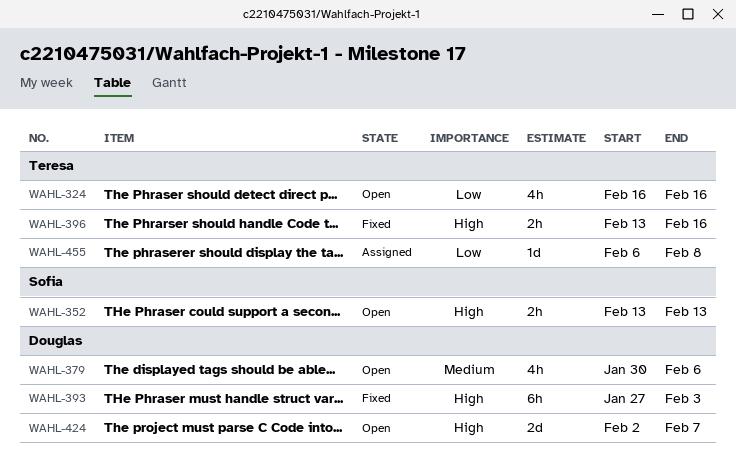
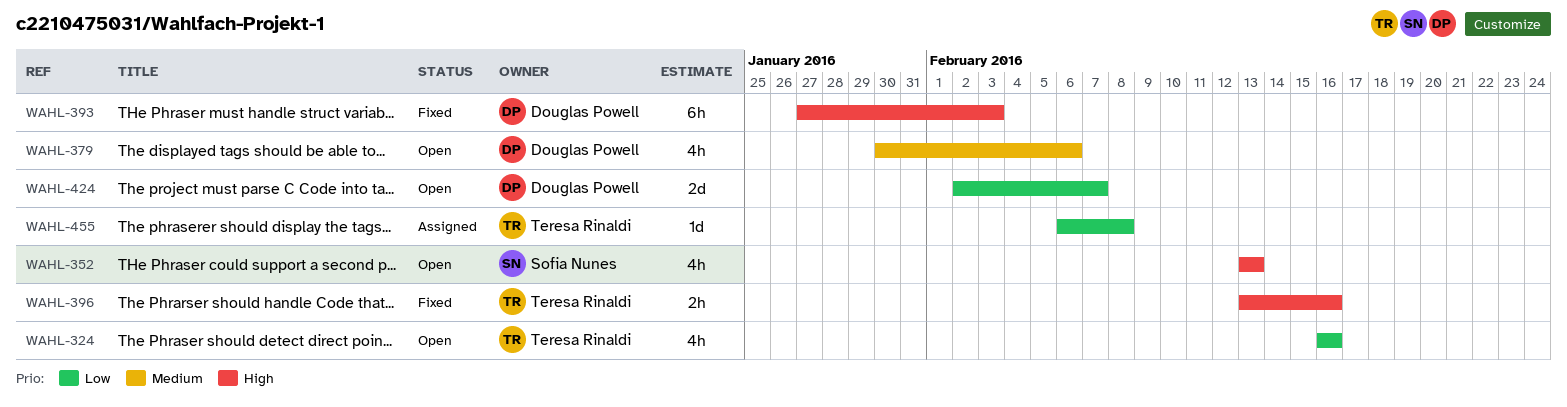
WAHL-352, estimate: 2h -> 4h
WAHL-424, priority: High -> Low

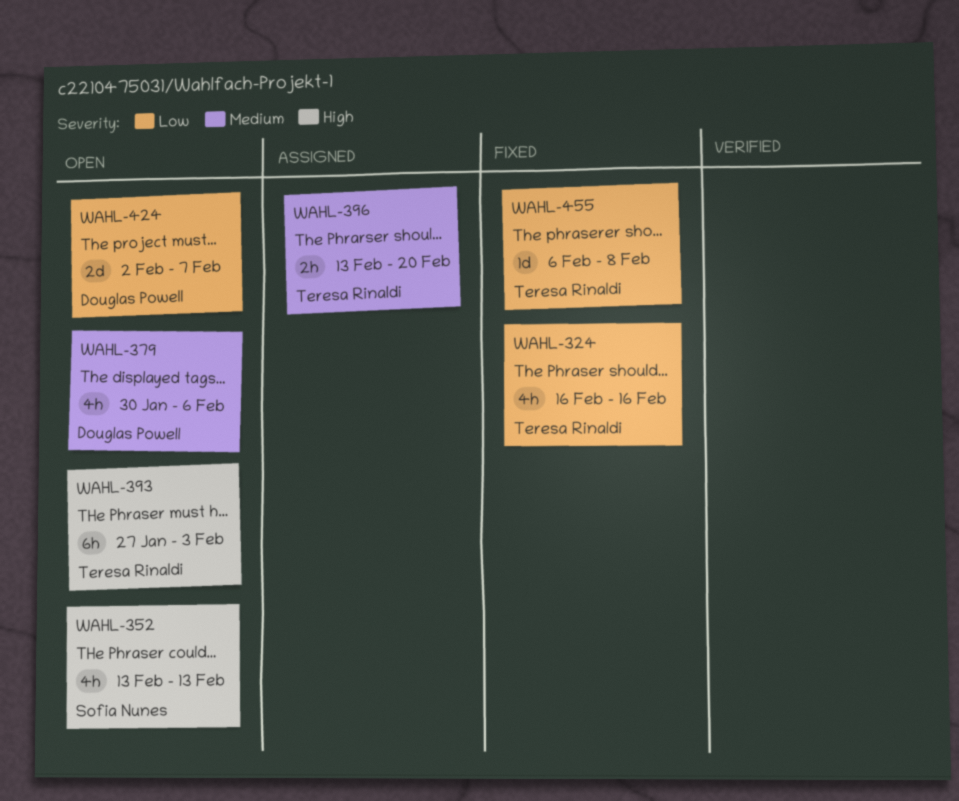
WAHL-324, status: Open -> Fixed
WAHL-393, status: Fixed -> Open
WAHL-393, owner: Douglas Powell -> Teresa Rinaldi
WAHL-396, status: Fixed -> Assigned
WAHL-396, priority: High -> Medium
WAHL-396, due: Feb 16 -> Feb 20
WAHL-455, status: Assigned -> Fixed

